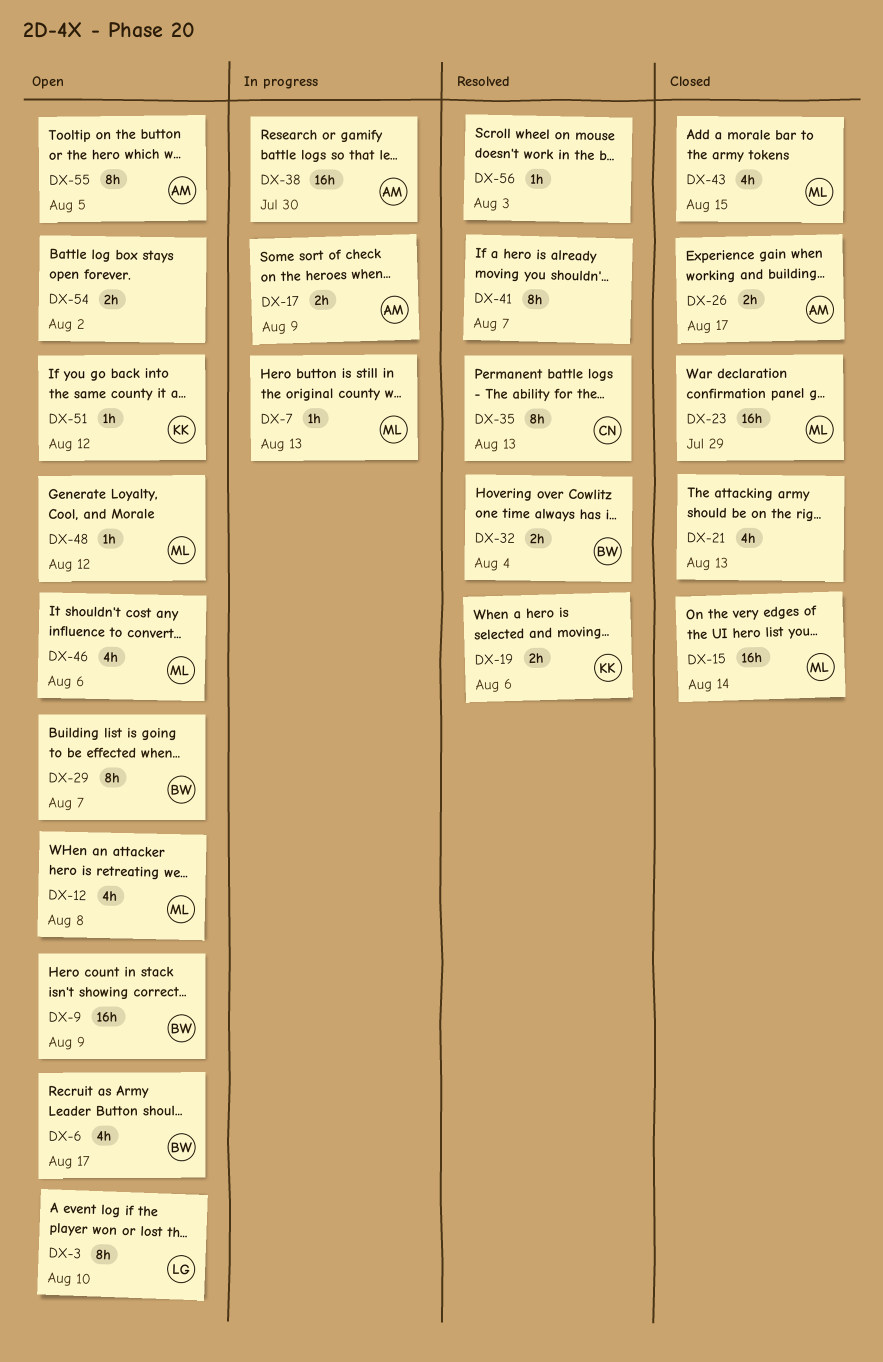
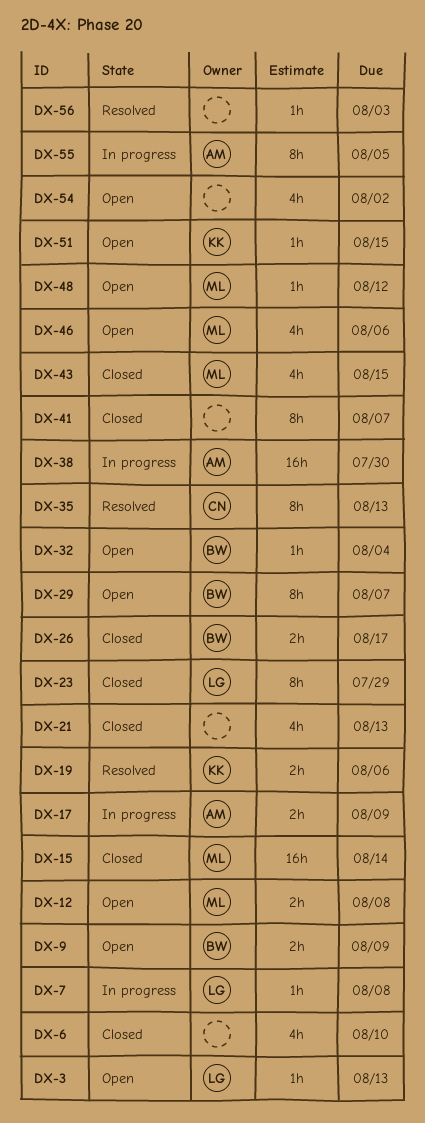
DX-3, estimate: 8h -> 1h
DX-3, due: Aug 10 -> Aug 13
DX-6, status: Open -> Closed
DX-6, owner: BW -> none
DX-6, due: Aug 17 -> Aug 10
DX-7, owner: ML -> LG
DX-7, due: Aug 13 -> Aug 8
DX-9, estimate: 16h -> 2h
DX-12, estimate: 4h -> 2h
DX-23, owner: ML -> LG
DX-23, estimate: 16h -> 8h
DX-26, owner: AM -> BW
DX-32, status: Resolved -> Open
DX-32, estimate: 2h -> 1h
DX-41, status: Resolved -> Closed
DX-51, due: Aug 12 -> Aug 15
DX-54, estimate: 2h -> 4h
DX-55, status: Open -> In progress

